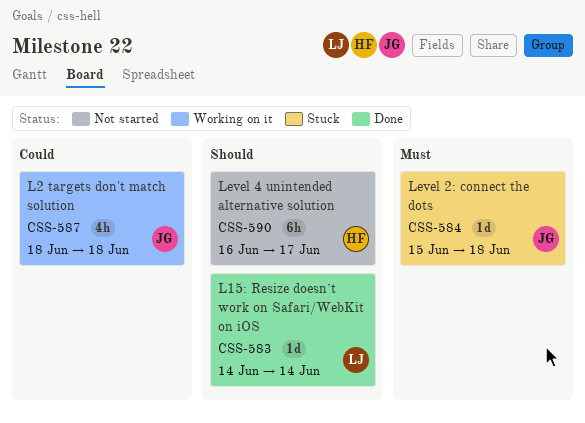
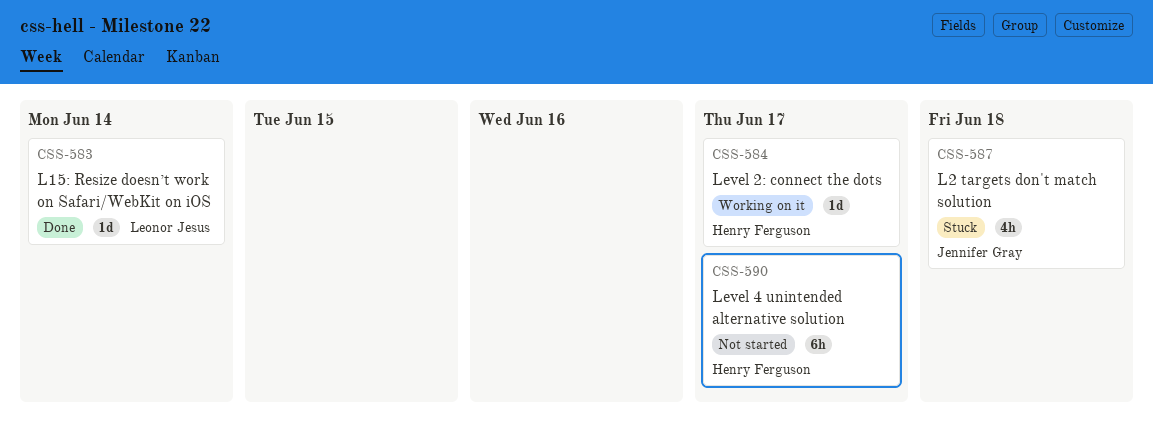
CSS-584, status: Stuck -> Working on it
CSS-584, owner: Jennifer Gray -> Henry Ferguson
CSS-584, due: Jun 18 -> Jun 17
CSS-587, status: Working on it -> Stuck

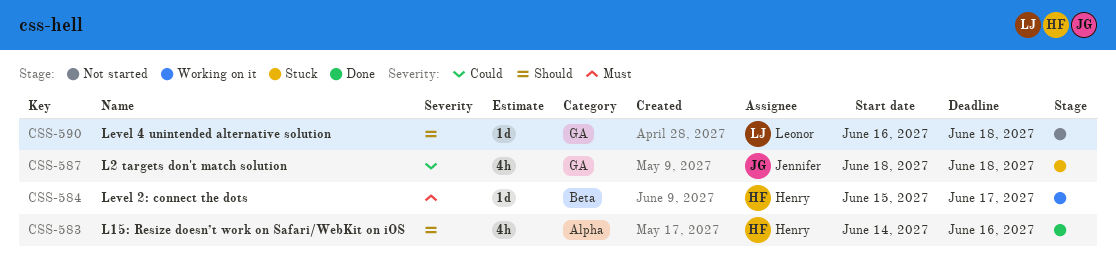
CSS-583, owner: Leonor Jesus -> Henry Ferguson
CSS-583, estimate: 1d -> 4h
CSS-583, due: Jun 14 -> Jun 16
CSS-590, owner: Henry Ferguson -> Leonor Jesus
CSS-590, estimate: 6h -> 1d
CSS-590, due: Jun 17 -> Jun 18

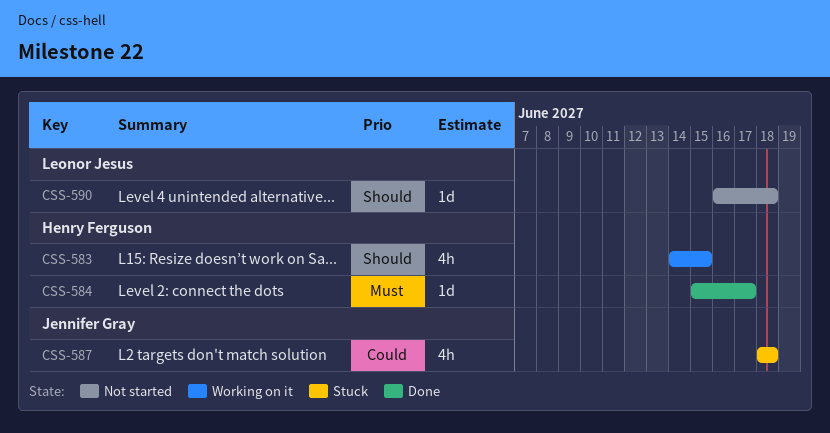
CSS-583, status: Done -> Working on it
CSS-583, due: Jun 16 -> Jun 15
CSS-584, status: Working on it -> Done

